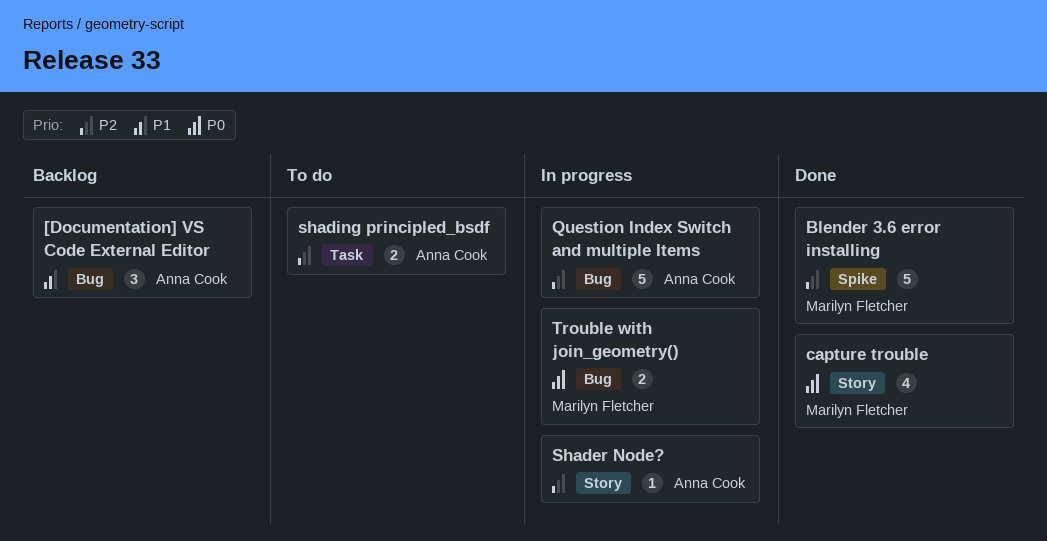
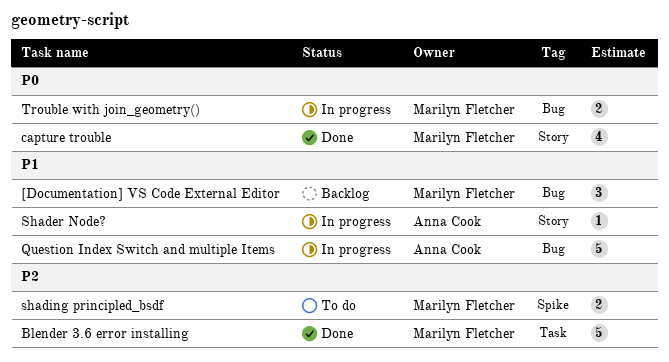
[Documentation] VS Code External Editor, owner: Anna Cook -> Marilyn Fletcher
Blender 3.6 error installing, label: Spike -> Task
Question Index Switch and multiple Items, priority: P2 -> P1
Shader Node?, priority: P2 -> P1
shading principled_bsdf, owner: Anna Cook -> Marilyn Fletcher
shading principled_bsdf, label: Task -> Spike

